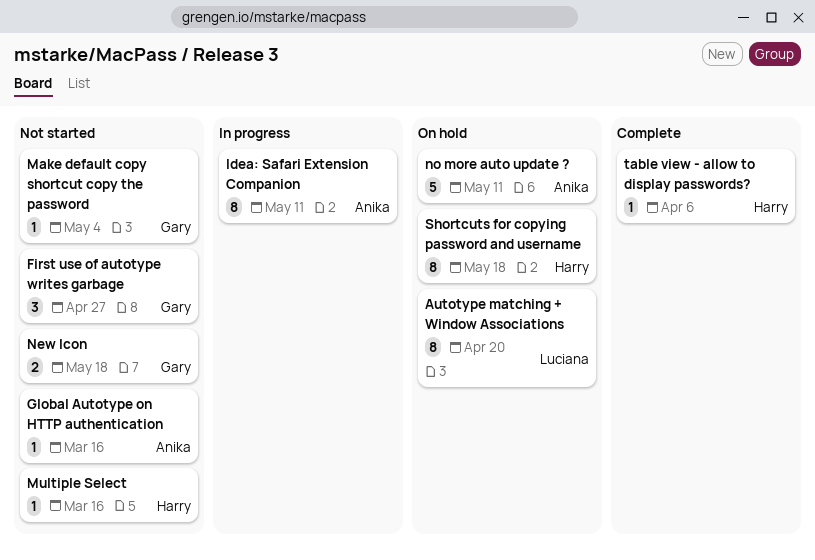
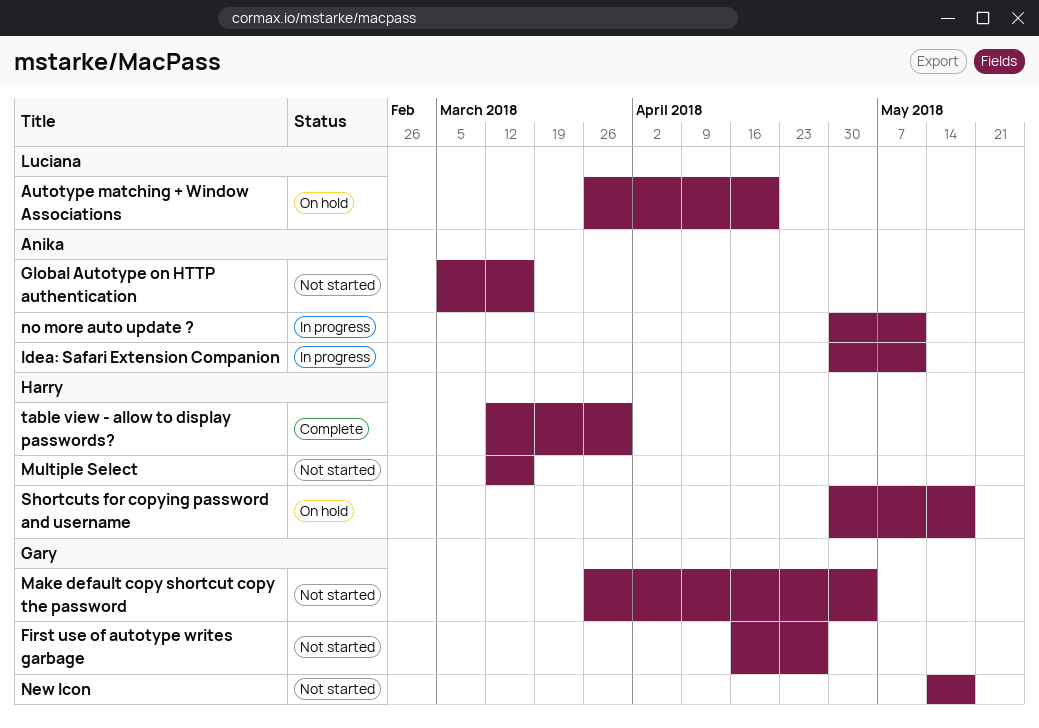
no more auto update ?, status: On hold -> In progress
table view - allow to display passwords?, due: Apr 6 -> Mar 30

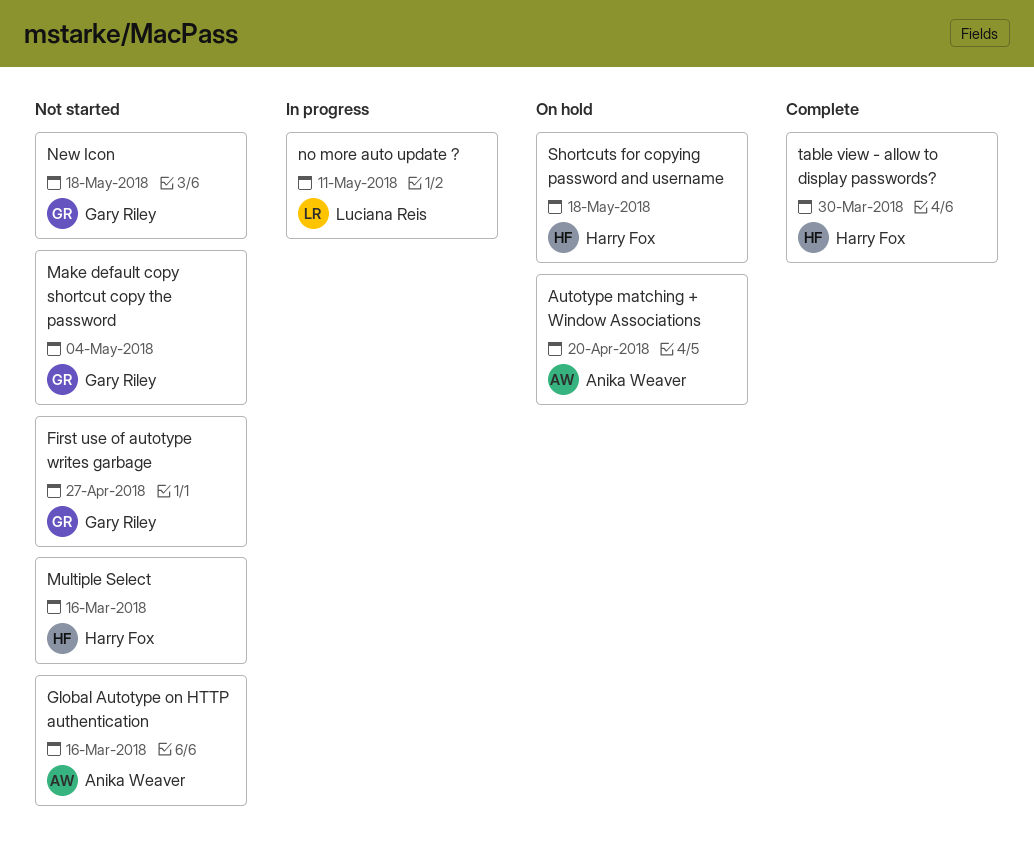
Autotype matching + Window Associations, owner: Luciana Reis -> Anika Weaver
Idea: Safari Extension Companion: present -> none
no more auto update ?, owner: Anika Weaver -> Luciana Reis

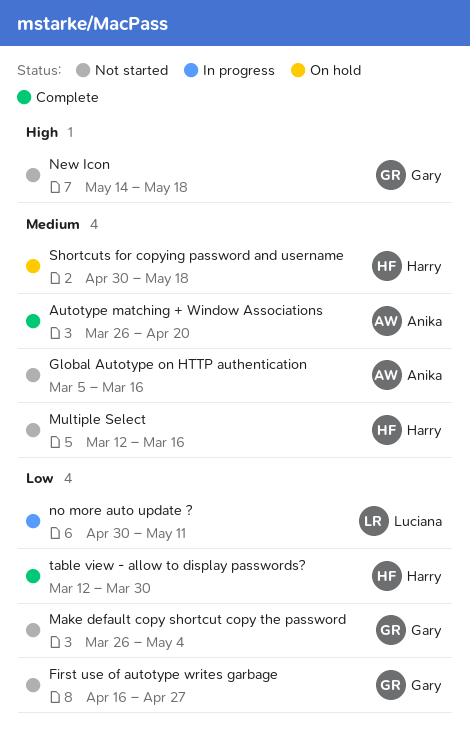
Autotype matching + Window Associations, status: On hold -> Complete

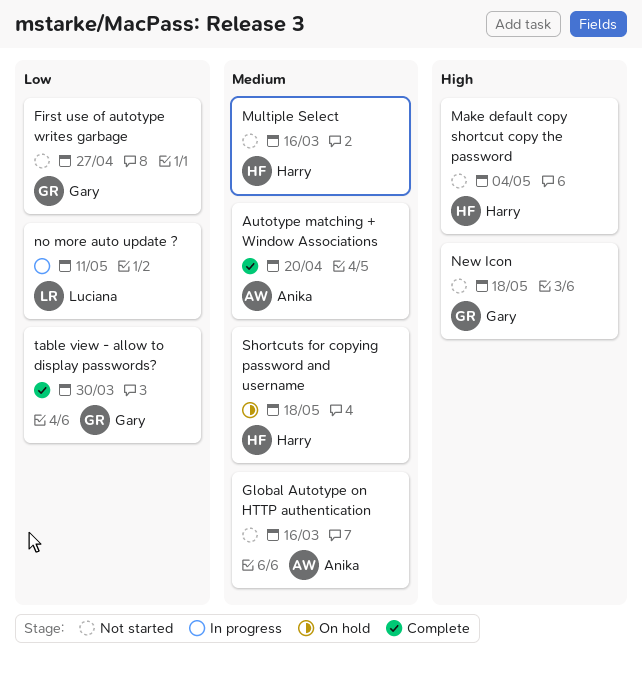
Make default copy shortcut copy the password, owner: Gary -> Harry
Make default copy shortcut copy the password, priority: Low -> High
table view - allow to display passwords?, owner: Harry -> Gary

